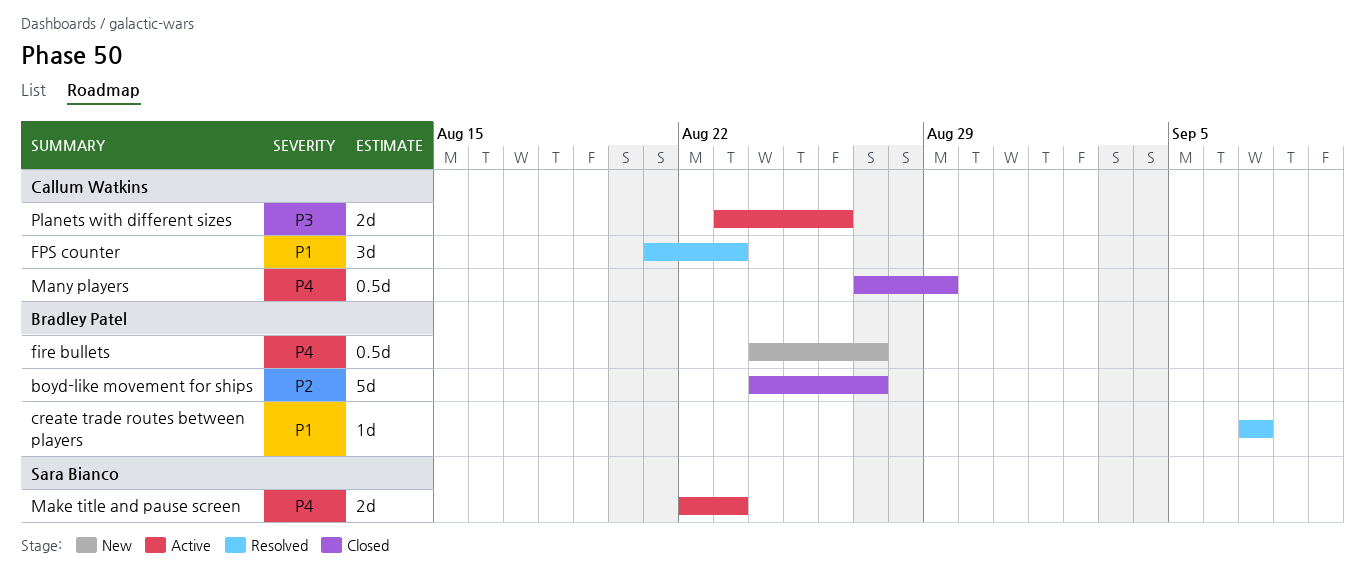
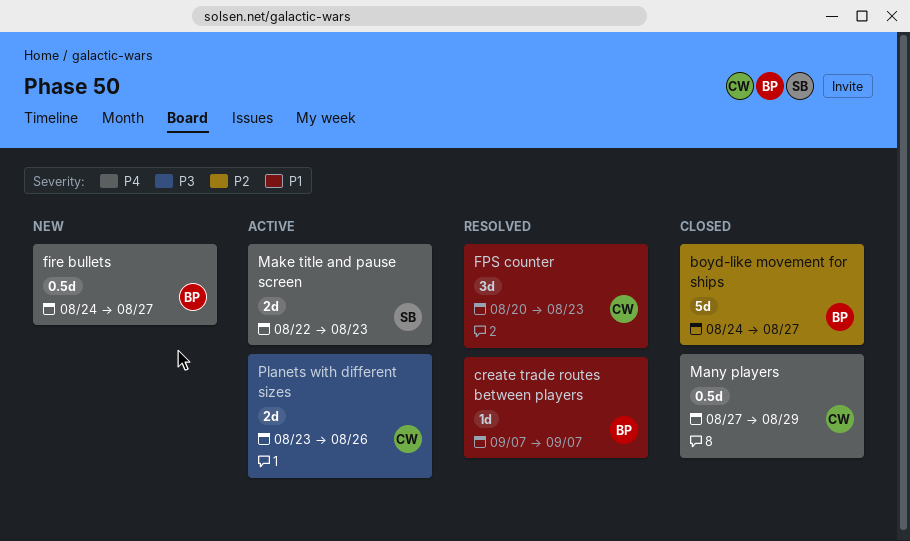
FPS counter, start: Aug 21 -> Aug 20

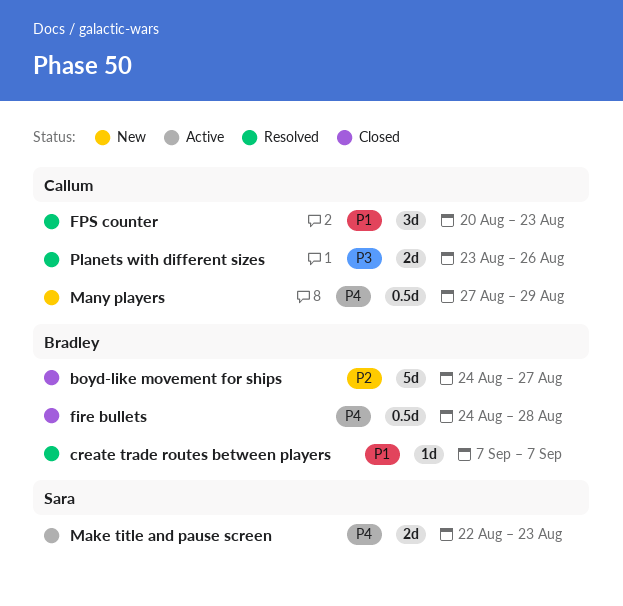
fire bullets, status: New -> Closed
fire bullets, due: Aug 27 -> Aug 28
Many players, status: Closed -> New
Planets with different sizes, status: Active -> Resolved

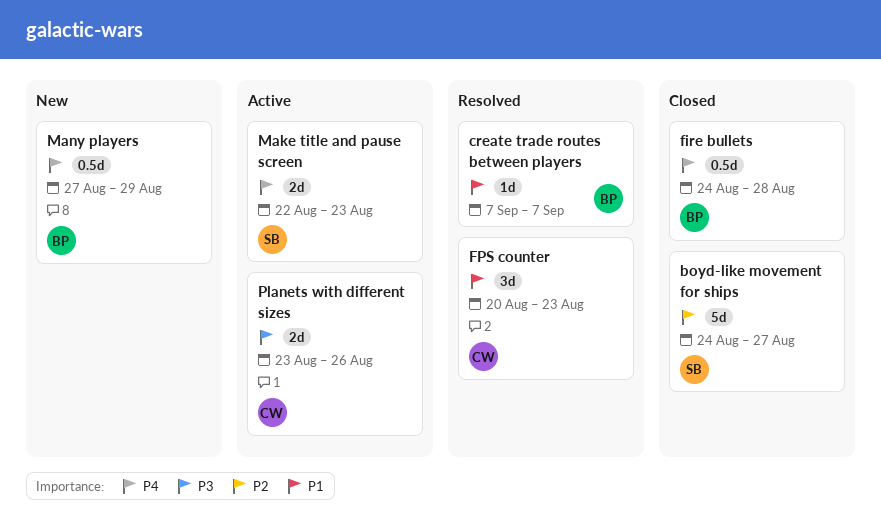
boyd-like movement for ships, owner: Bradley -> Sara
Many players, owner: Callum -> Bradley
Planets with different sizes, status: Resolved -> Active

